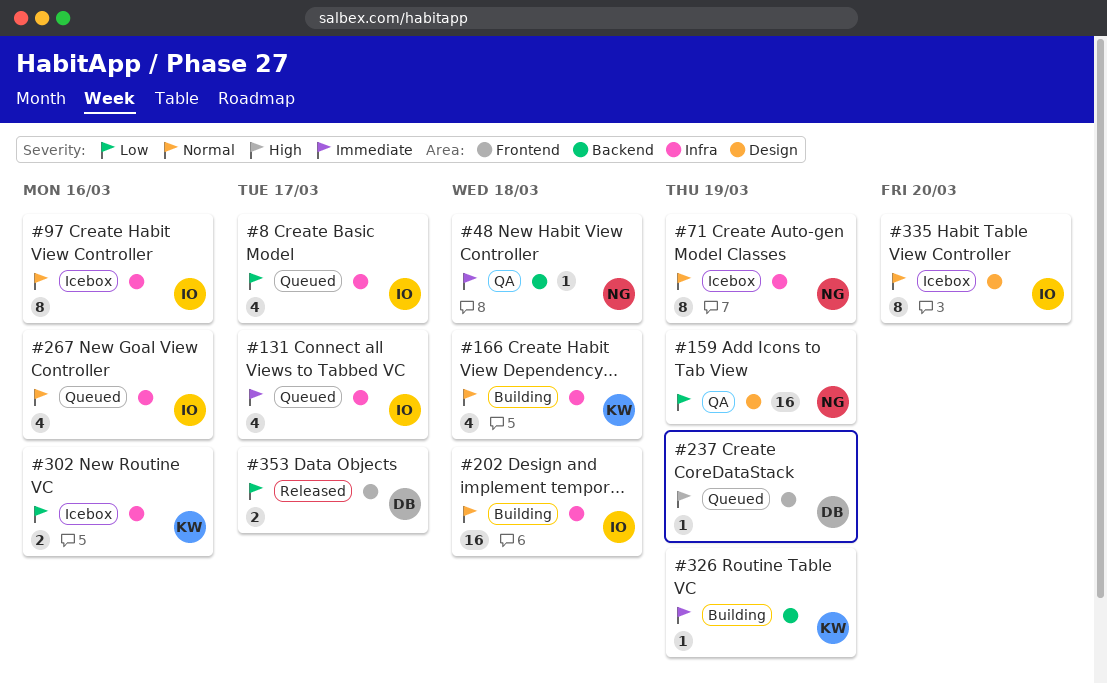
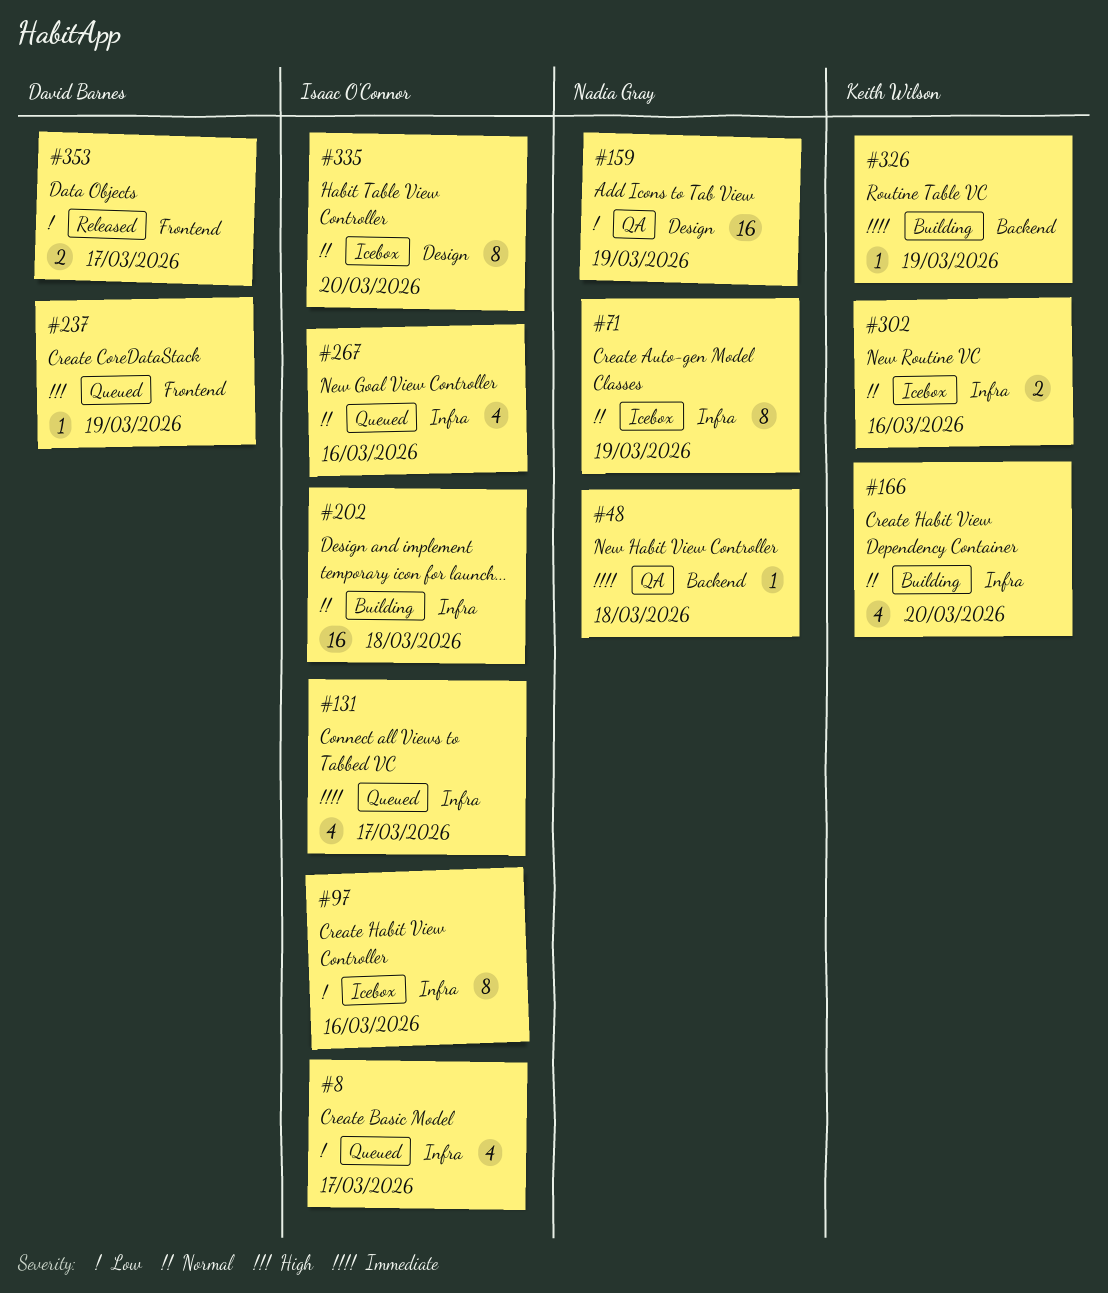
#97, priority: Normal -> Low
#166, due: Mar 18 -> Mar 20
#302, priority: Low -> Normal

